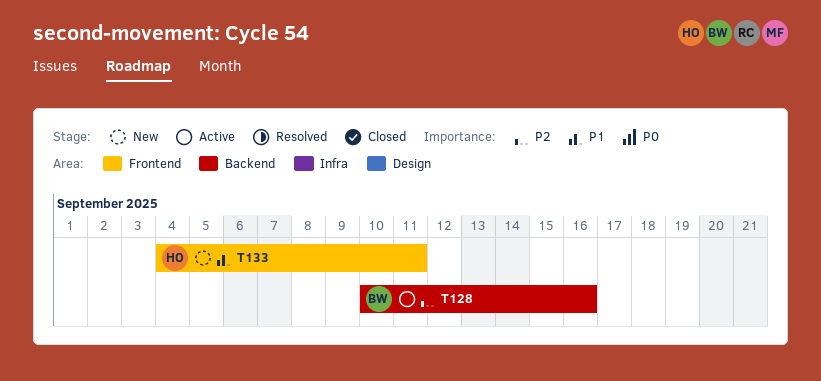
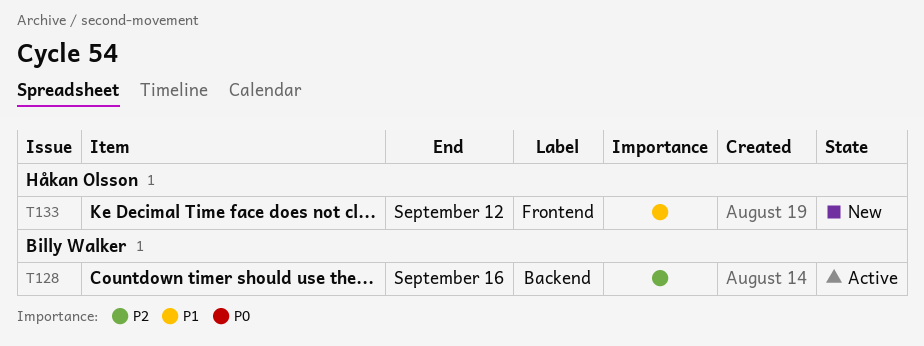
T133, due: Sep 11 -> Sep 12

